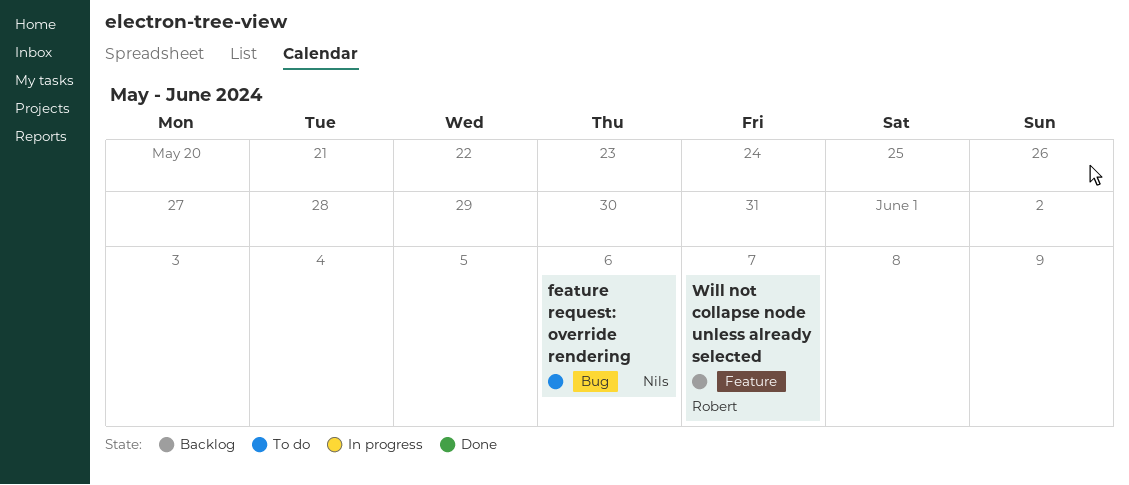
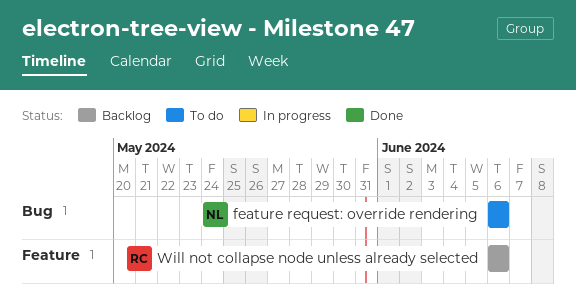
Will not collapse node unless already selected, due: Jun 7 -> Jun 6

